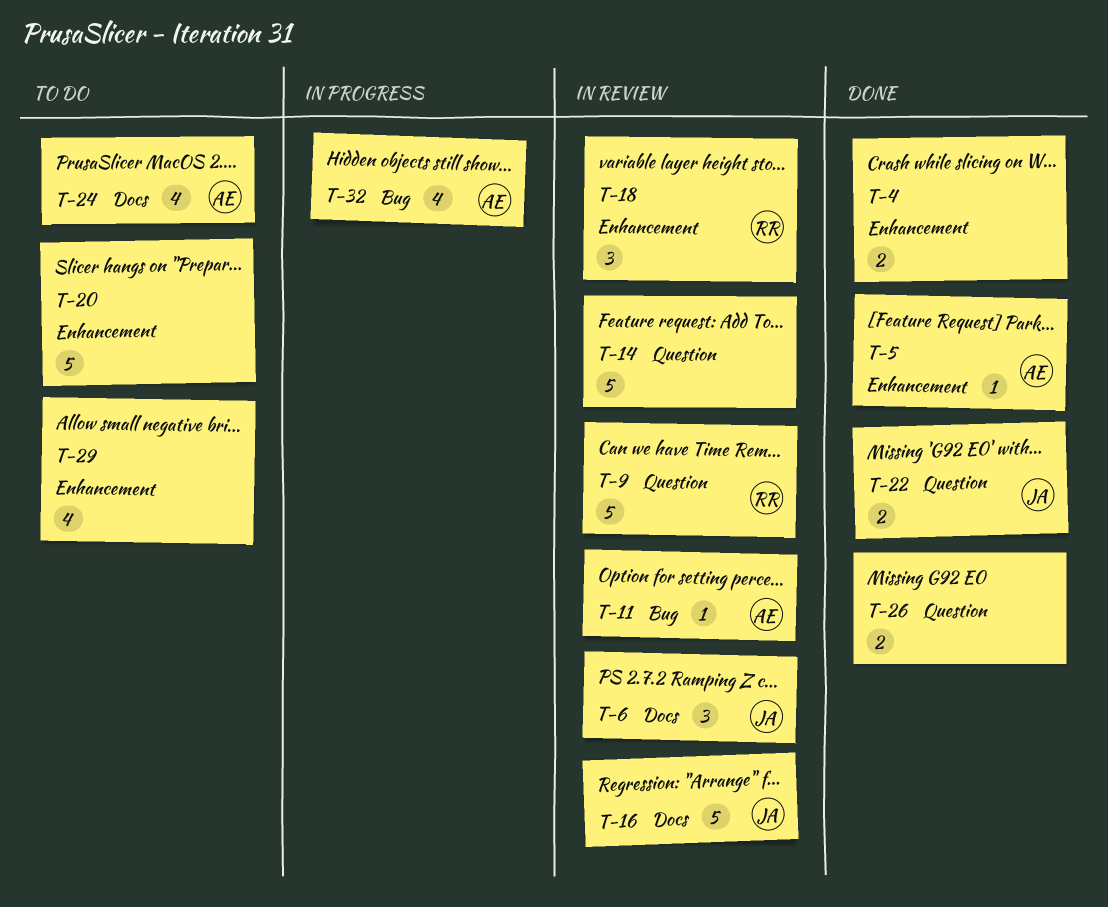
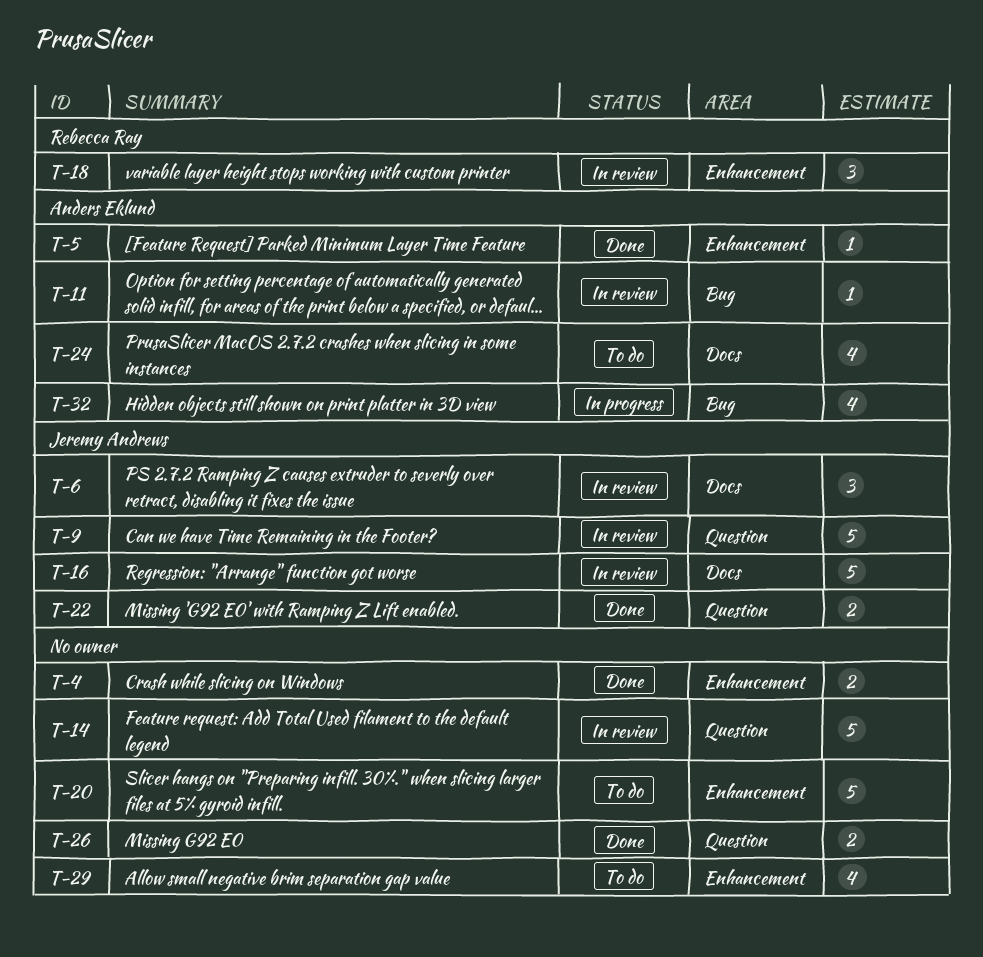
T-9, owner: Rebecca Ray -> Jeremy Andrews

